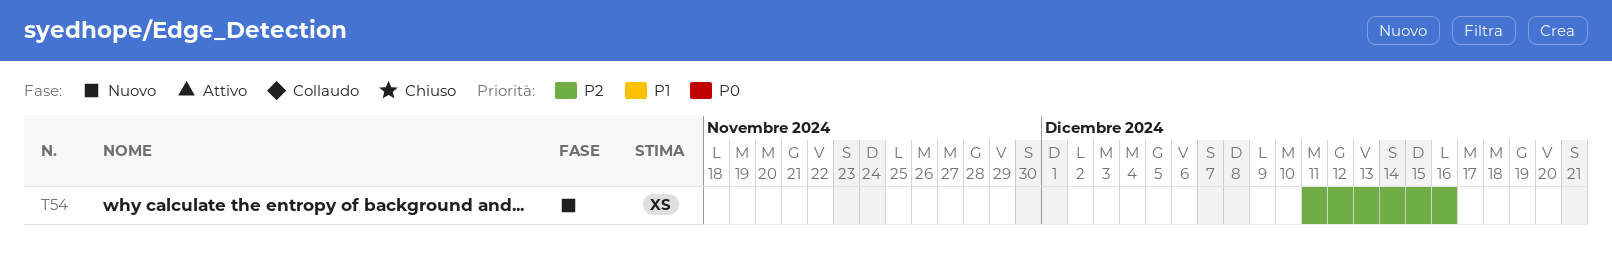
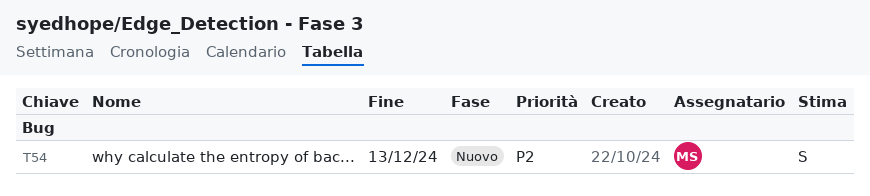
T54, estimate: XS -> S
T54, due: Dec 16 -> Dec 13

